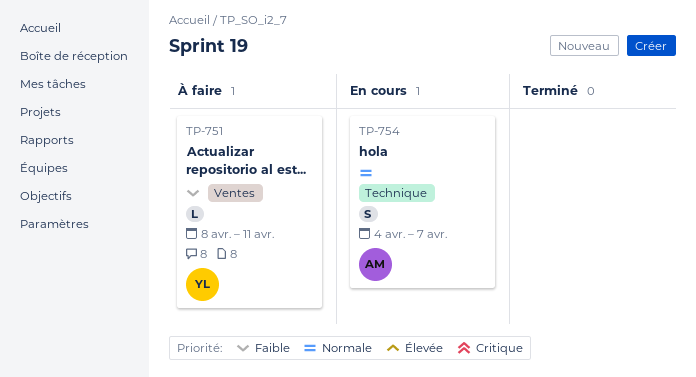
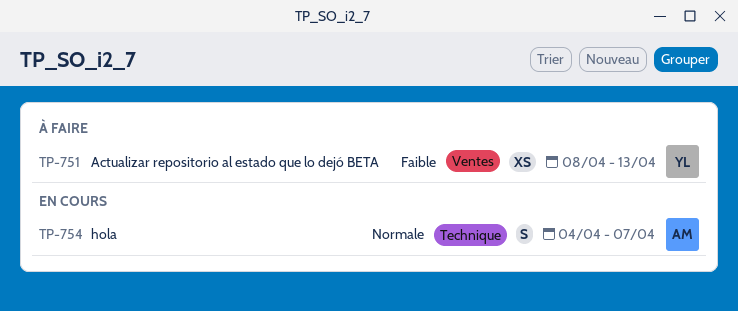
TP-751, estimate: L -> XS
TP-751, due: Apr 11 -> Apr 13

